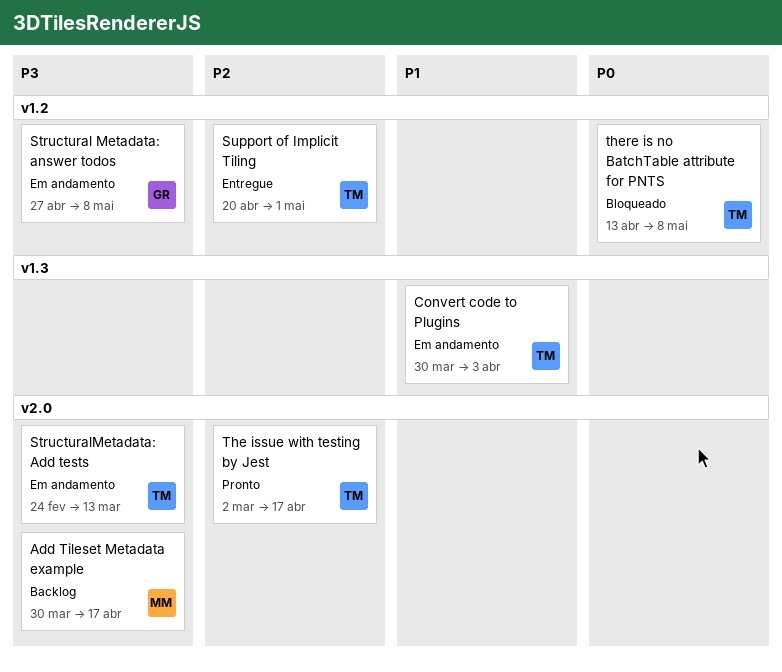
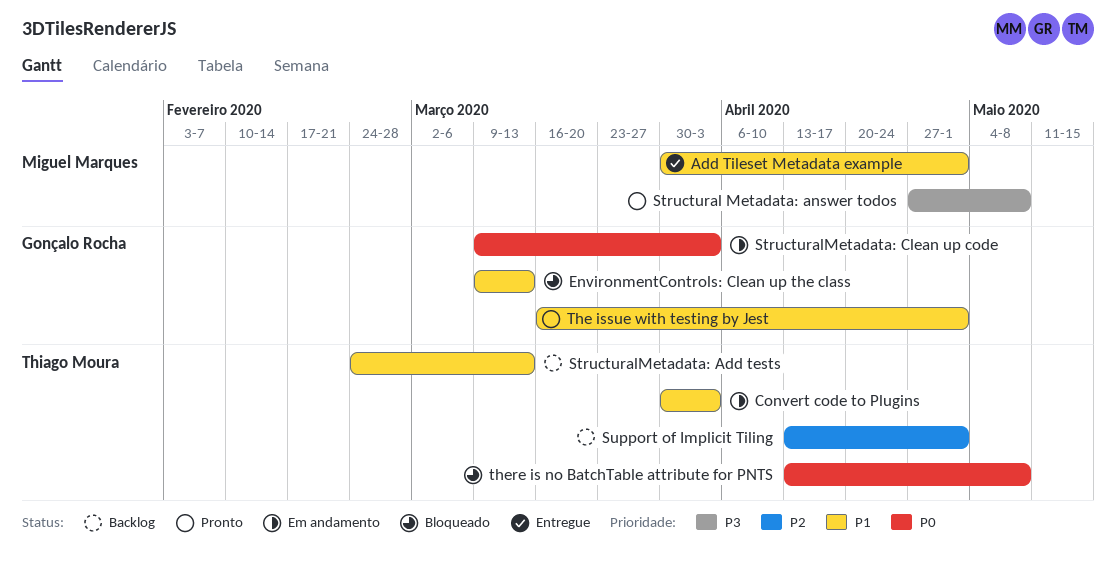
Add Tileset Metadata example, status: Backlog -> Entregue
Add Tileset Metadata example, priority: P3 -> P1
Add Tileset Metadata example, due: Apr 17 -> May 1
EnvironmentControls: Clean up the class: none -> present
Structural Metadata: answer todos, status: Em andamento -> Pronto
Structural Metadata: answer todos, owner: Gonçalo Rocha -> Miguel Marques
StructuralMetadata: Add tests, status: Em andamento -> Backlog
StructuralMetadata: Add tests, priority: P3 -> P1
StructuralMetadata: Clean up code: none -> present
Support of Implicit Tiling, status: Entregue -> Backlog
Support of Implicit Tiling, start: Apr 20 -> Apr 13
The issue with testing by Jest, owner: Thiago Moura -> Gonçalo Rocha
The issue with testing by Jest, priority: P2 -> P1
The issue with testing by Jest, start: Mar 2 -> Mar 16
The issue with testing by Jest, due: Apr 17 -> May 1

